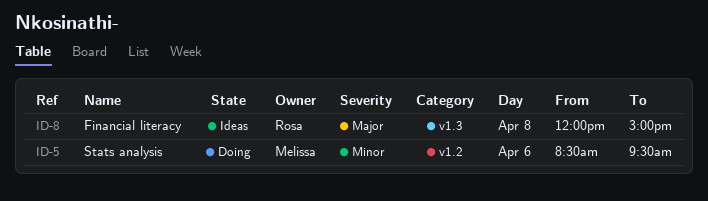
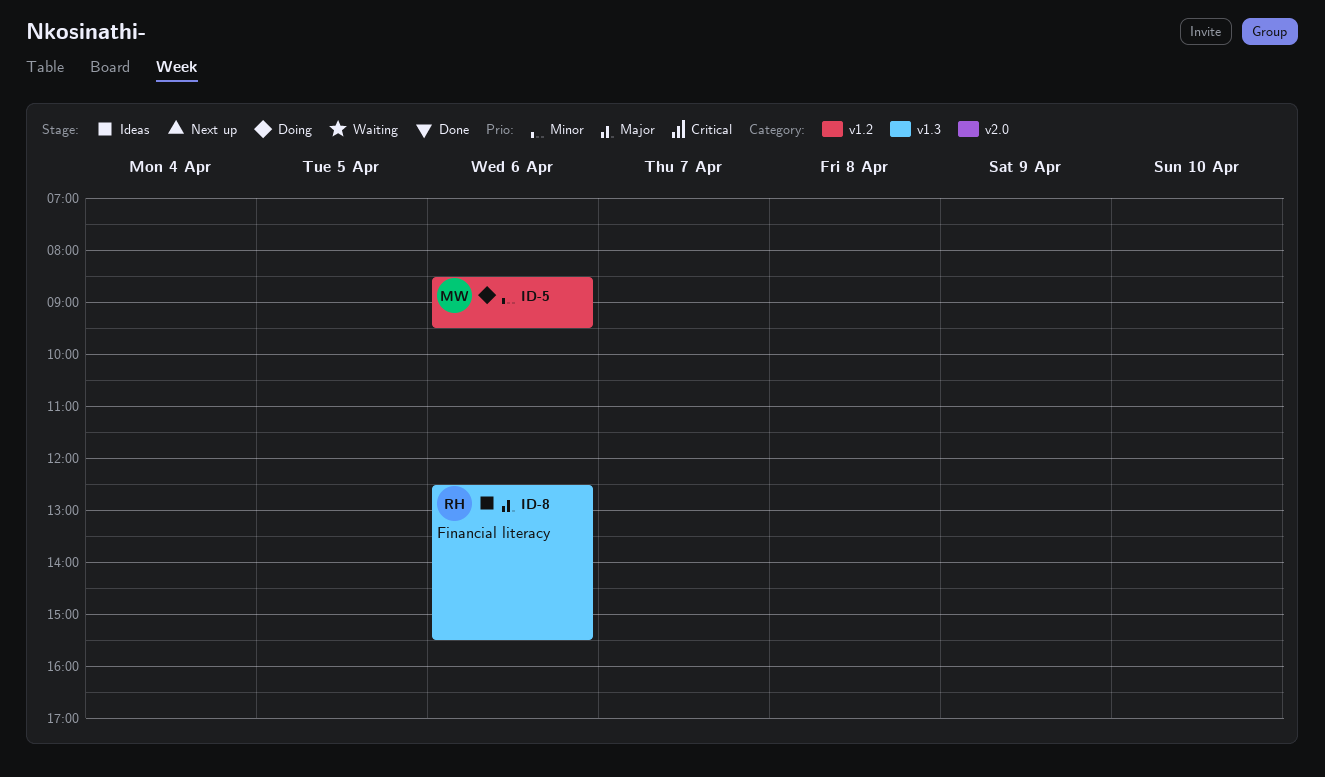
ID-8, day: Apr 8 -> Apr 6
ID-8, begins: 12:00 -> 12:30
ID-8, ends: 15:00 -> 15:30

